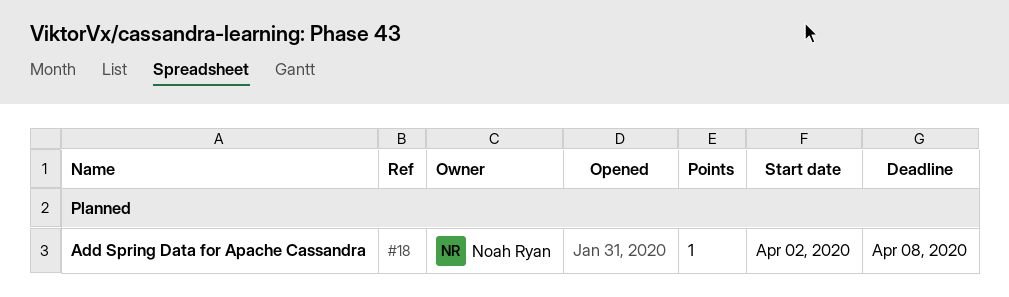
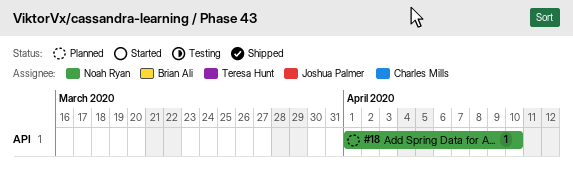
#18, start: Apr 2 -> Apr 1
#18, due: Apr 8 -> Apr 10

